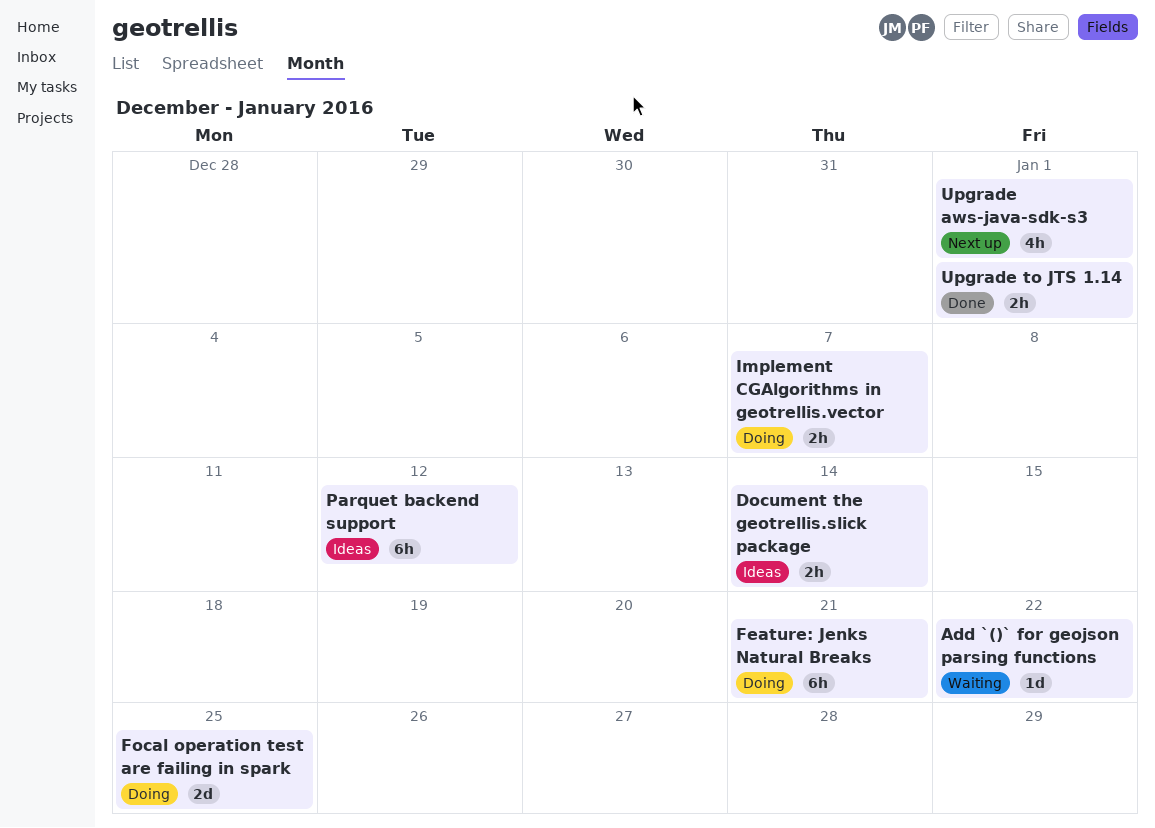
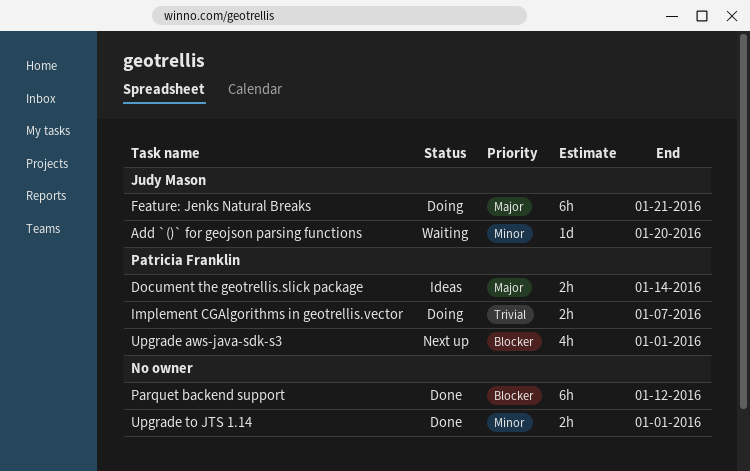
Add `()` for geojson parsing functions, due: Jan 22 -> Jan 20
Focal operation test are failing in spark: present -> none
Parquet backend support, status: Ideas -> Done

